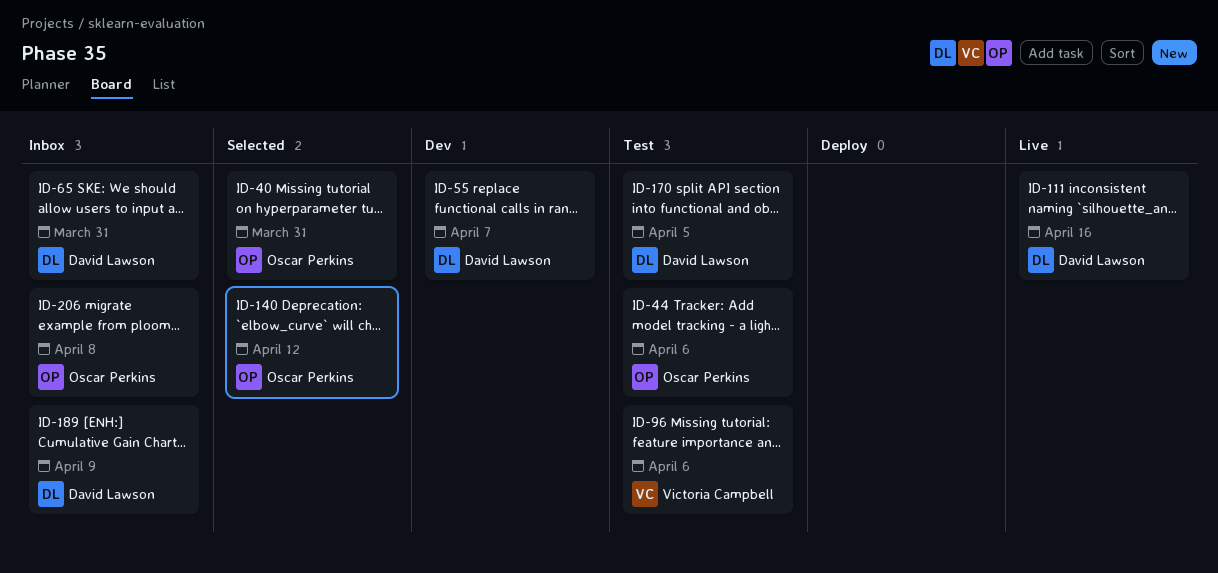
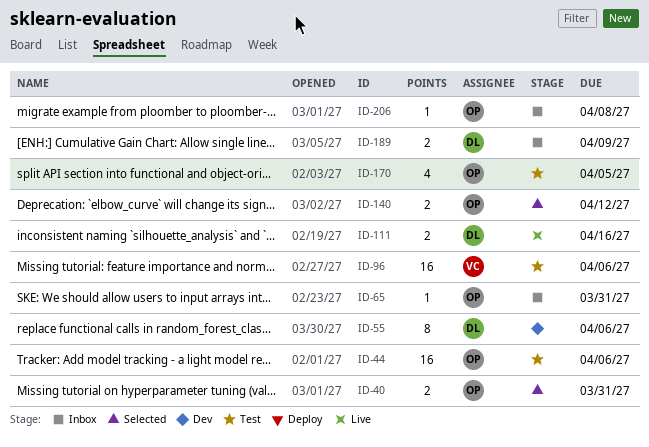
ID-55, due: Apr 7 -> Apr 6
ID-65, owner: David Lawson -> Oscar Perkins
ID-170, owner: David Lawson -> Oscar Perkins

